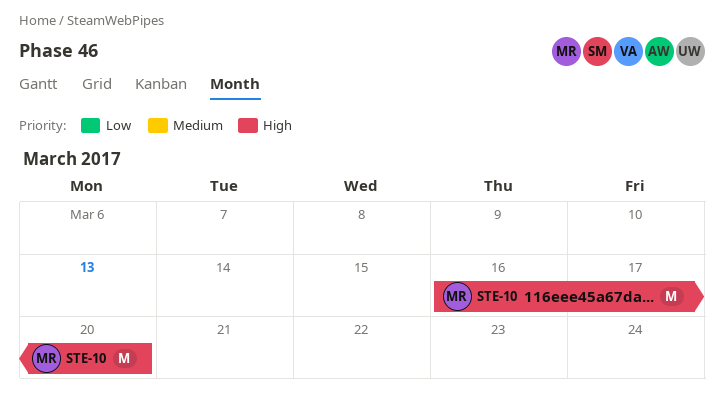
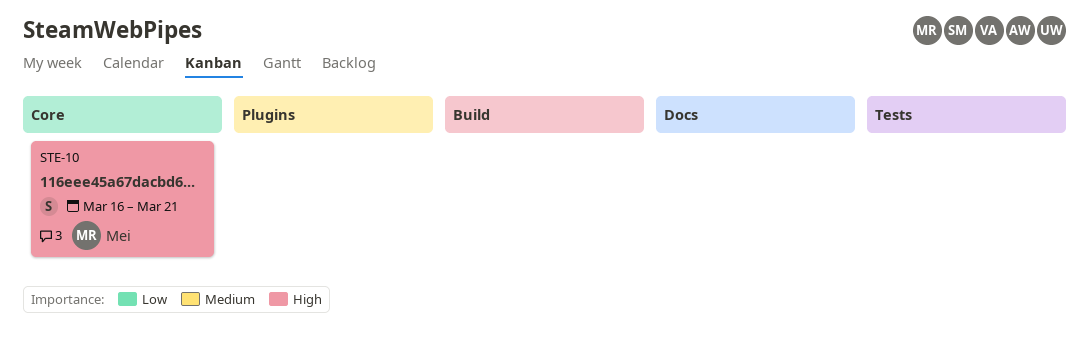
STE-10, estimate: M -> S
STE-10, due: Mar 20 -> Mar 21

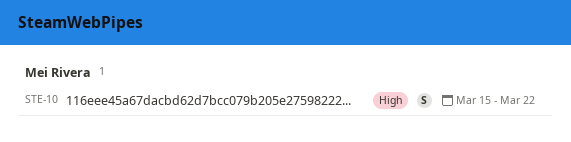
STE-10, start: Mar 16 -> Mar 15
STE-10, due: Mar 21 -> Mar 22

